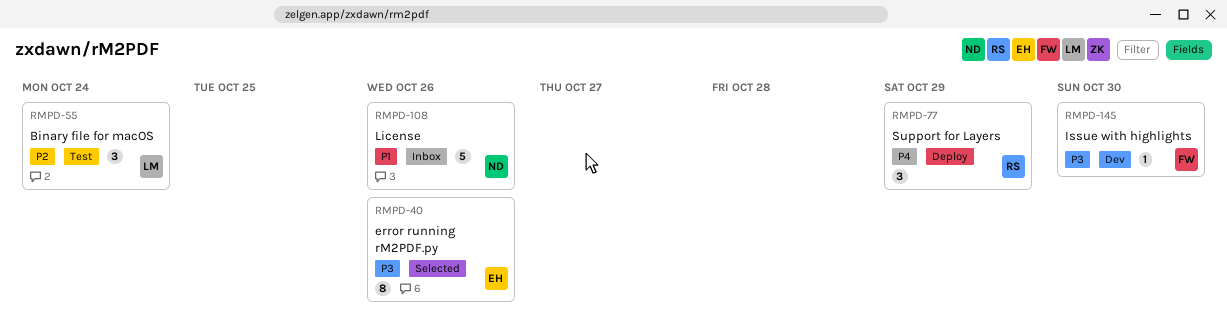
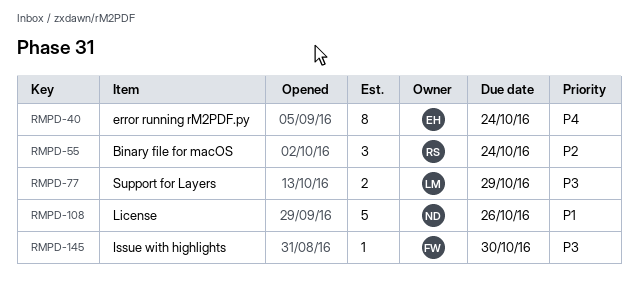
RMPD-40, priority: P3 -> P4
RMPD-40, due: Oct 26 -> Oct 24
RMPD-55, owner: LM -> RS
RMPD-77, owner: RS -> LM
RMPD-77, priority: P4 -> P3
RMPD-77, estimate: 3 -> 2

